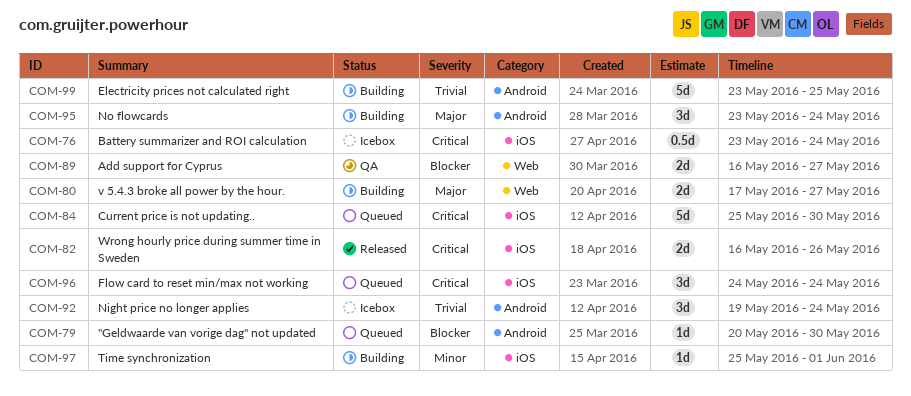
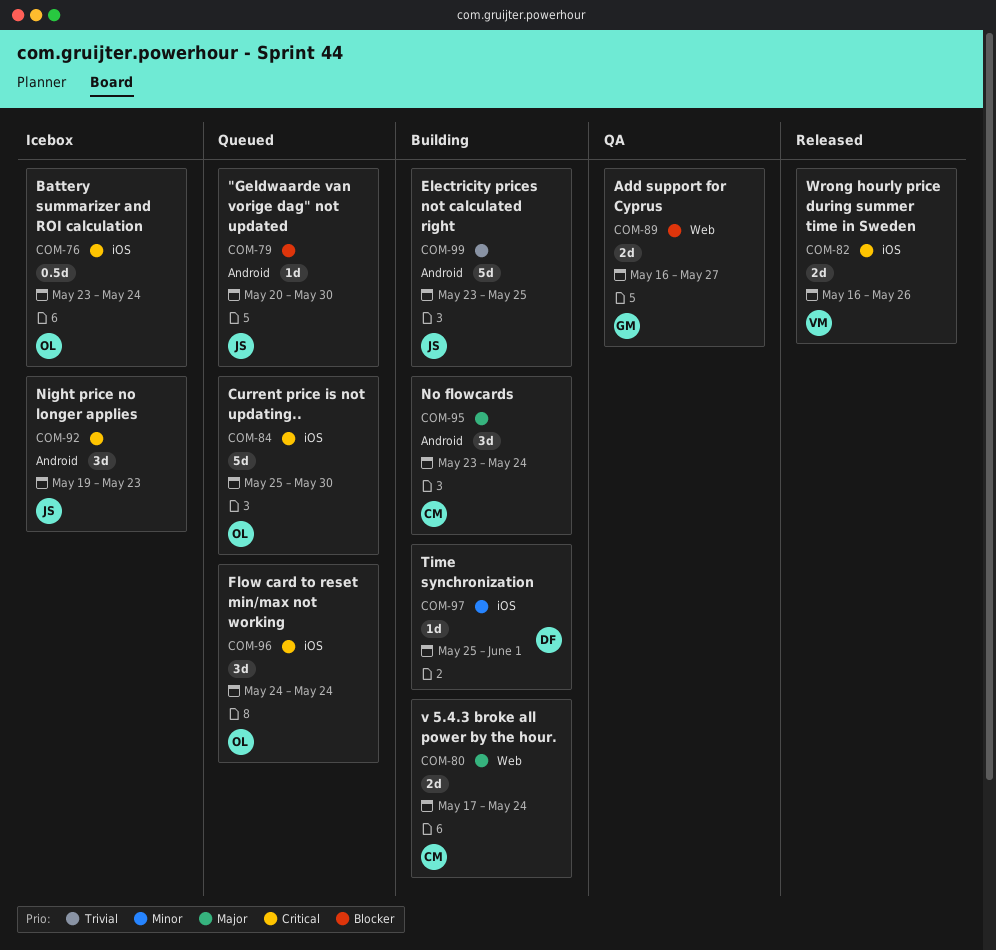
COM-80, due: May 27 -> May 24
COM-92, priority: Trivial -> Critical
COM-92, due: May 24 -> May 23

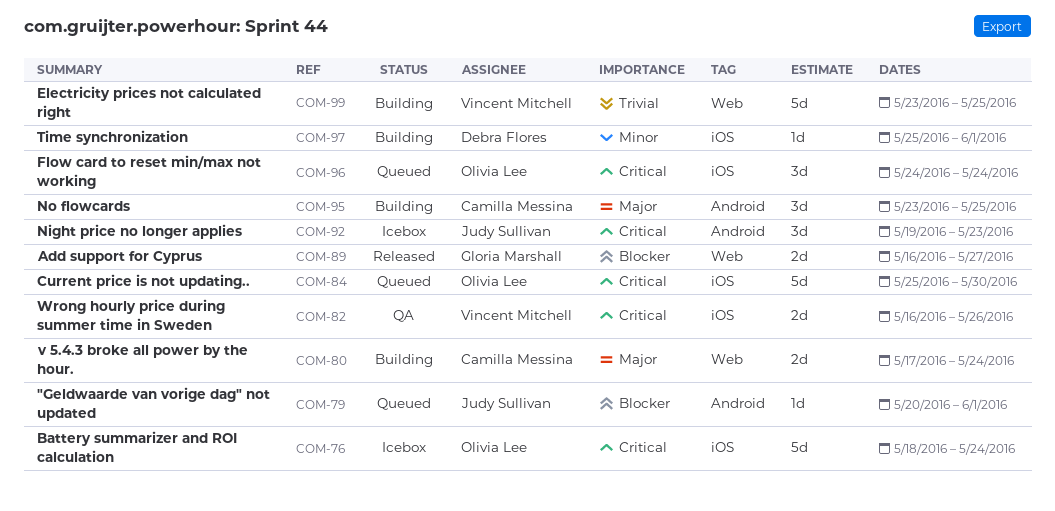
COM-76, estimate: 0.5d -> 5d
COM-76, start: May 23 -> May 18
COM-79, due: May 30 -> Jun 1
COM-82, status: Released -> QA
COM-89, status: QA -> Released
COM-95, due: May 24 -> May 25
COM-99, owner: Judy Sullivan -> Vincent Mitchell
COM-99, label: Android -> Web

